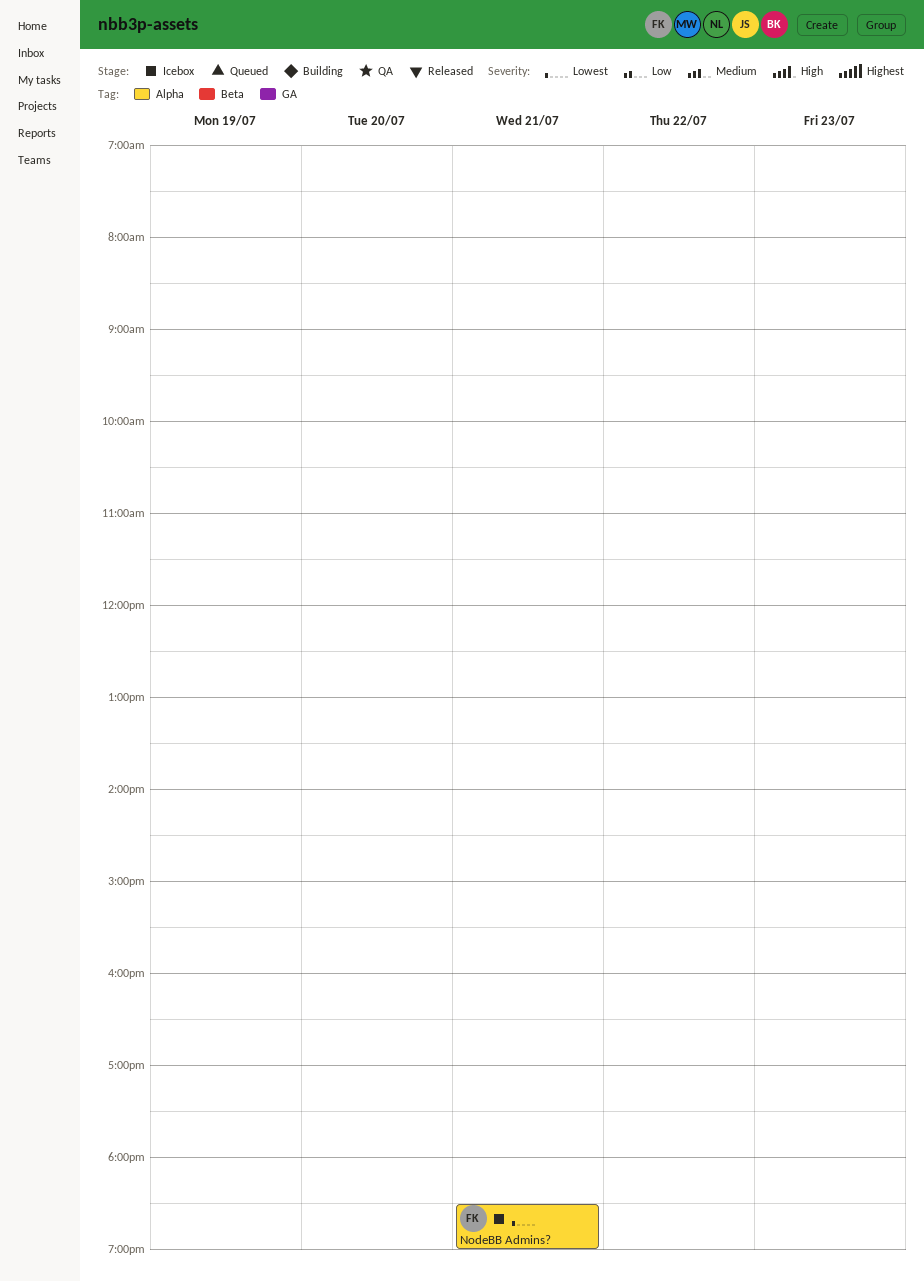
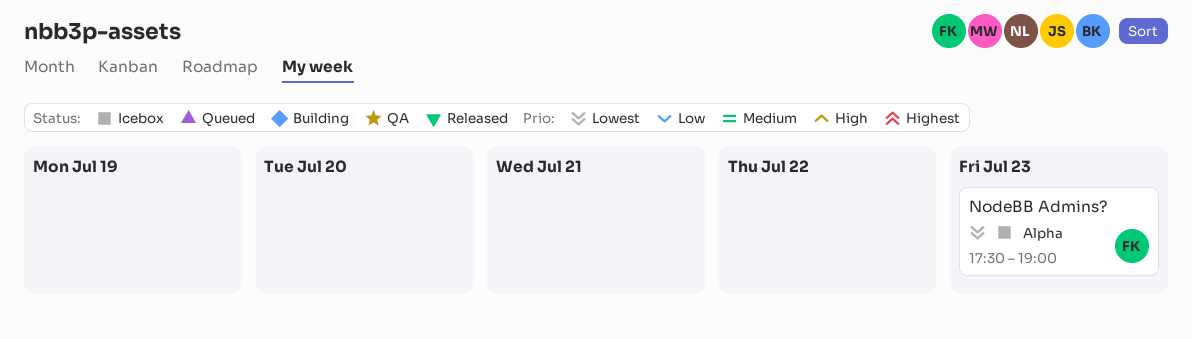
NodeBB Admins?, day: Jul 21 -> Jul 23
NodeBB Admins?, begins: 18:30 -> 17:30

